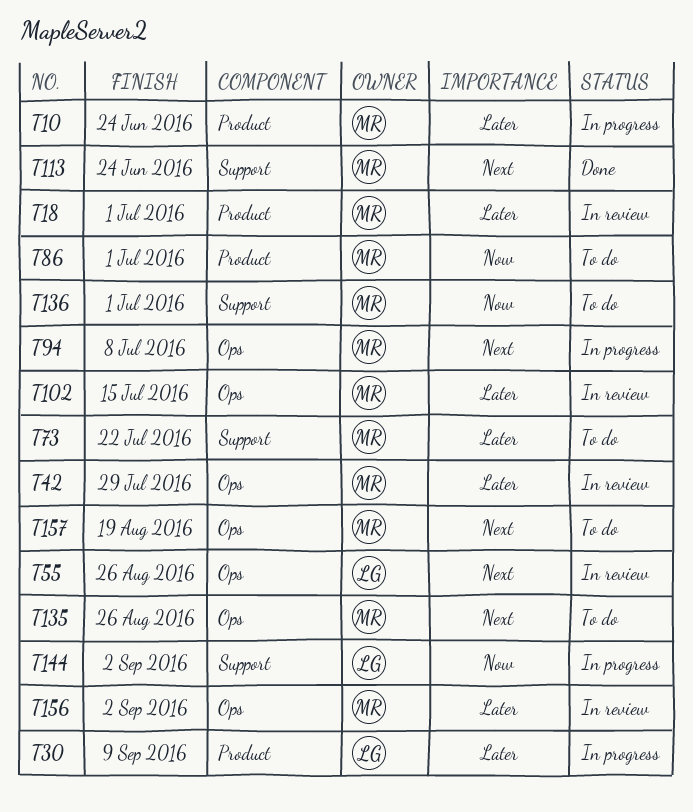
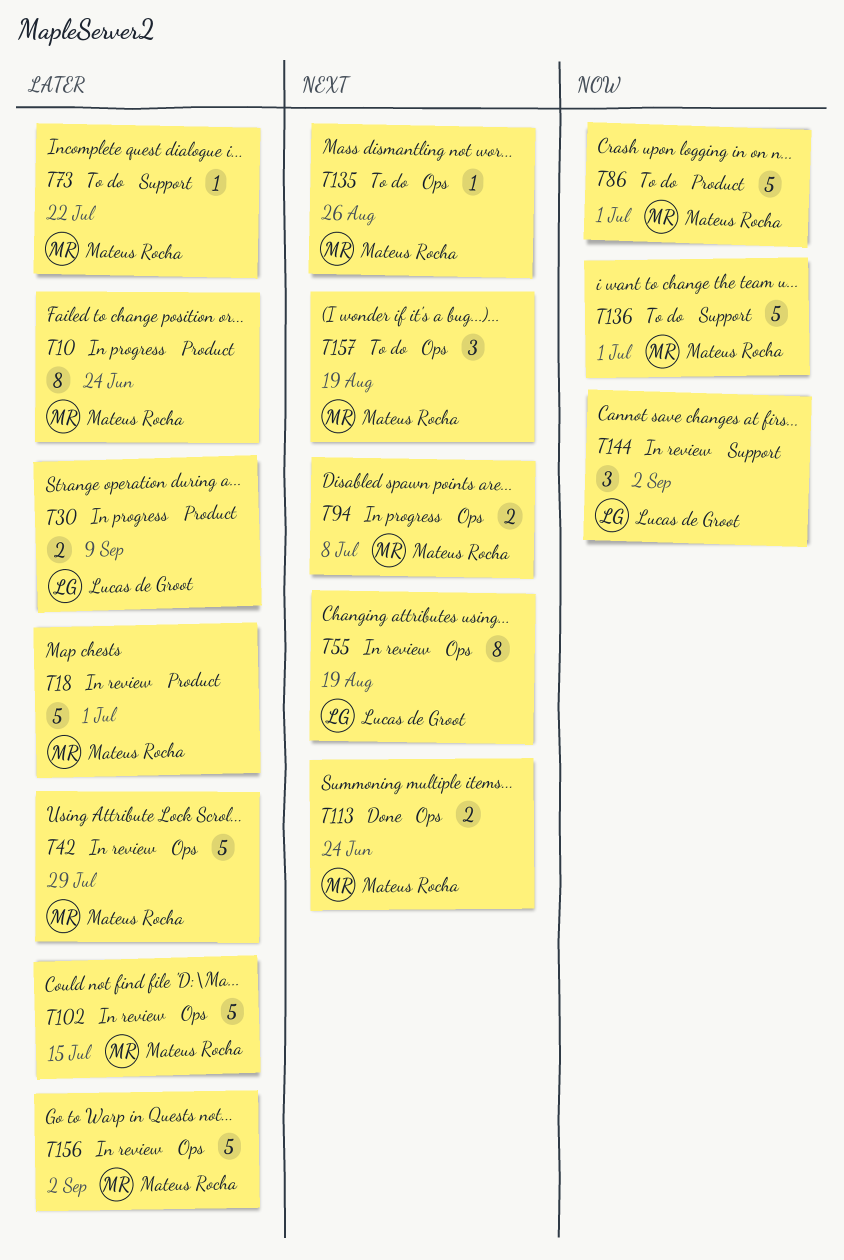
T55, due: Aug 26 -> Aug 19
T113, label: Support -> Ops
T144, status: In progress -> In review

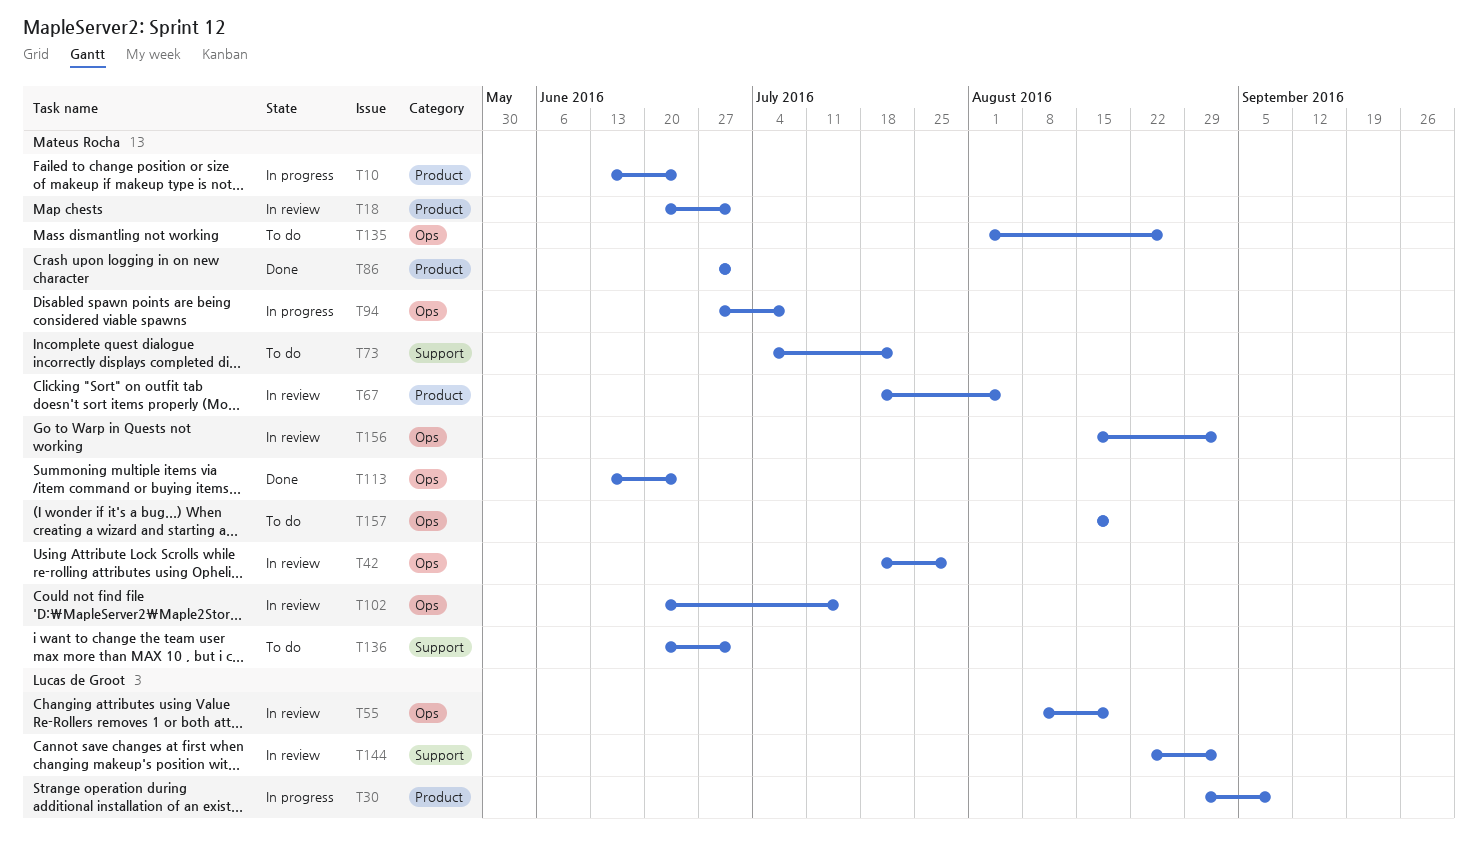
T67: none -> present
T86, status: To do -> Done

